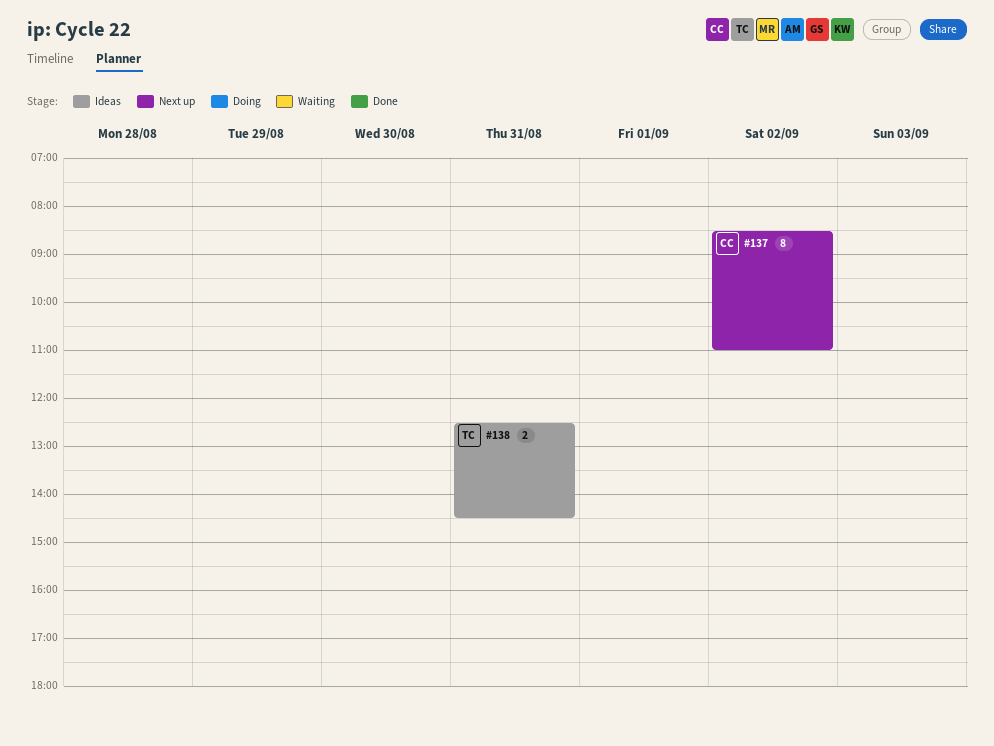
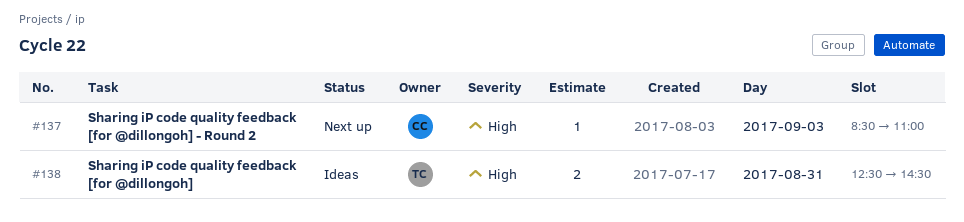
#137, estimate: 8 -> 1
#137, day: Sep 2 -> Sep 3

